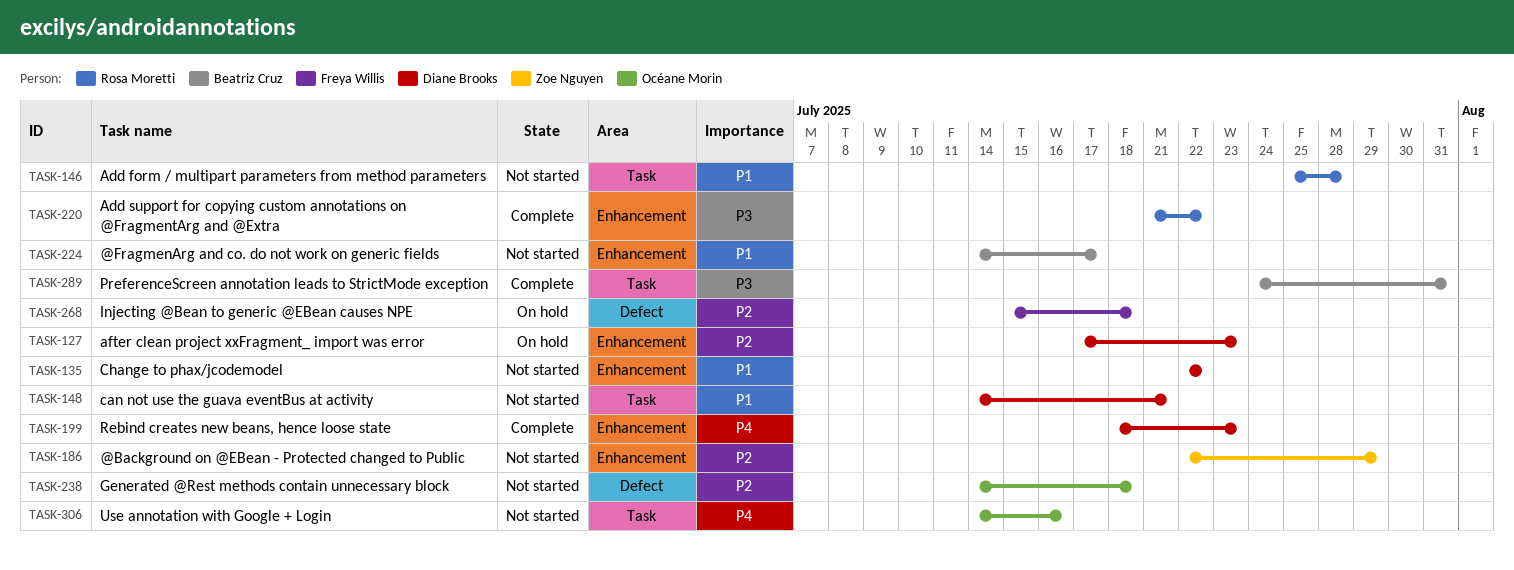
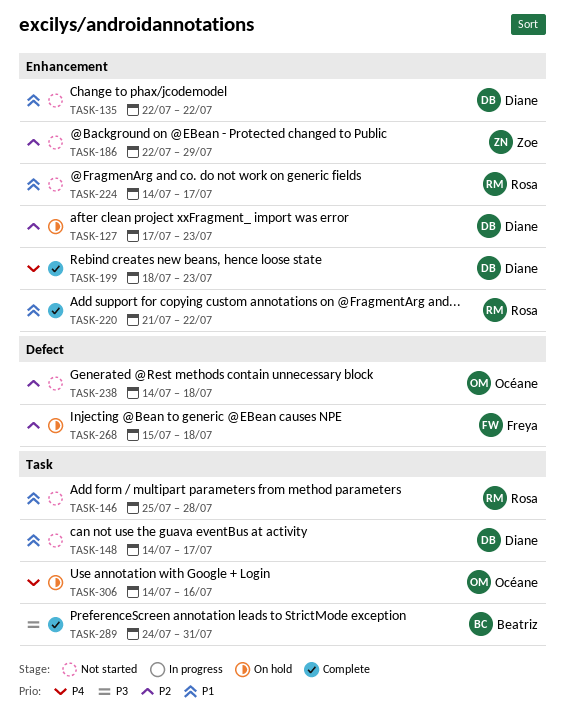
TASK-148, due: Jul 21 -> Jul 17
TASK-220, priority: P3 -> P1
TASK-224, owner: Beatriz Cruz -> Rosa Moretti
TASK-306, status: Not started -> On hold

